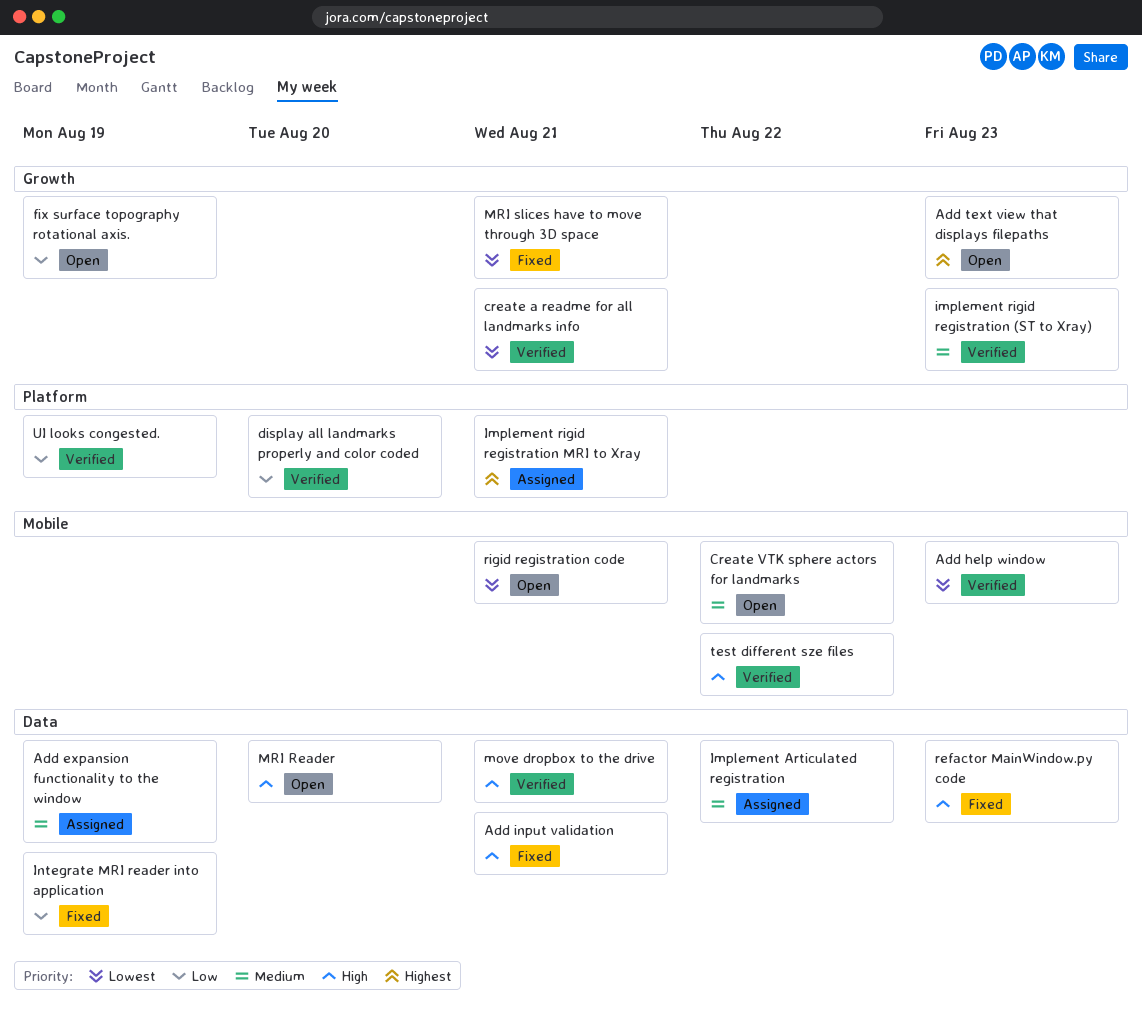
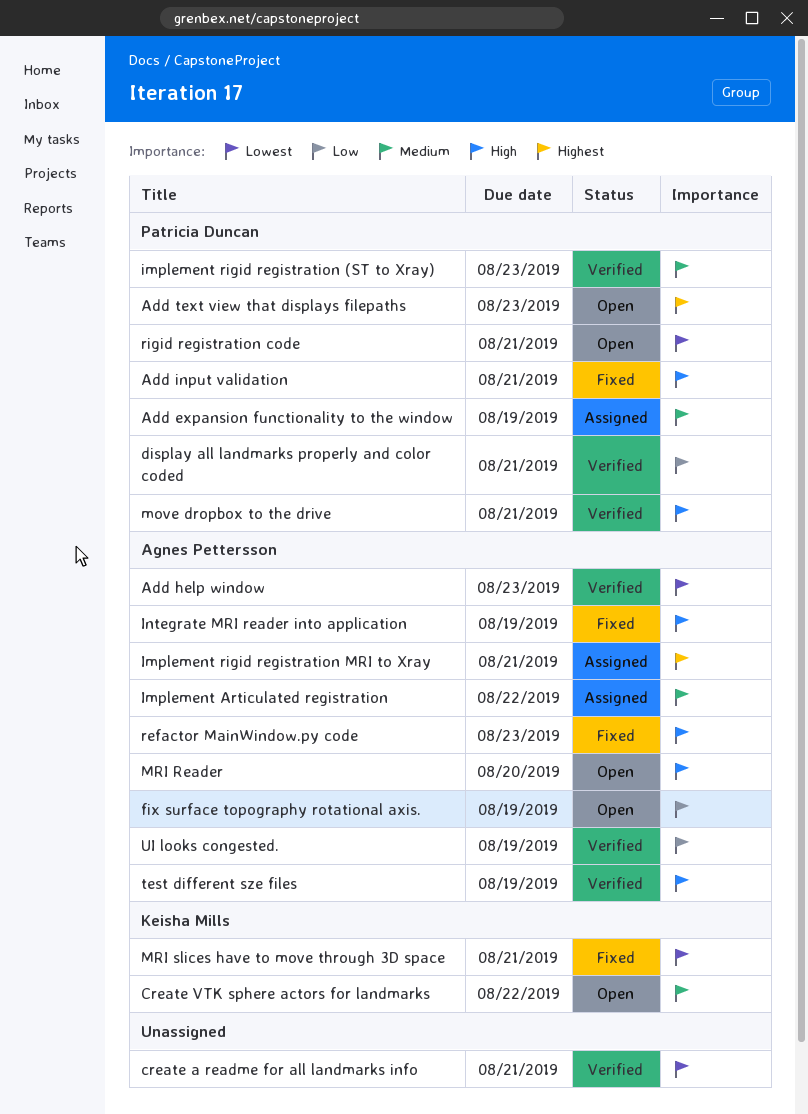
display all landmarks properly and color coded, due: Aug 20 -> Aug 21
Integrate MRI reader into application, priority: Low -> High
test different sze files, due: Aug 22 -> Aug 19

